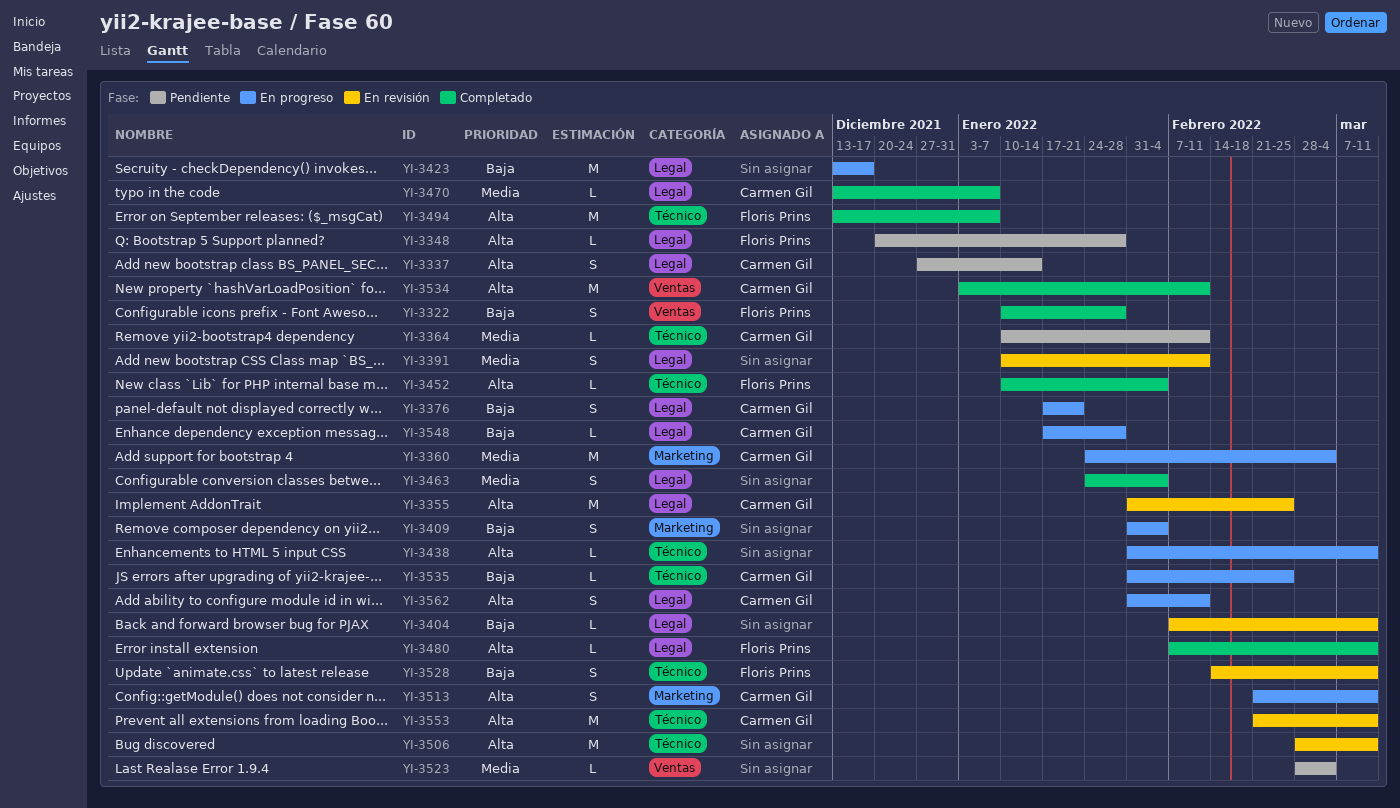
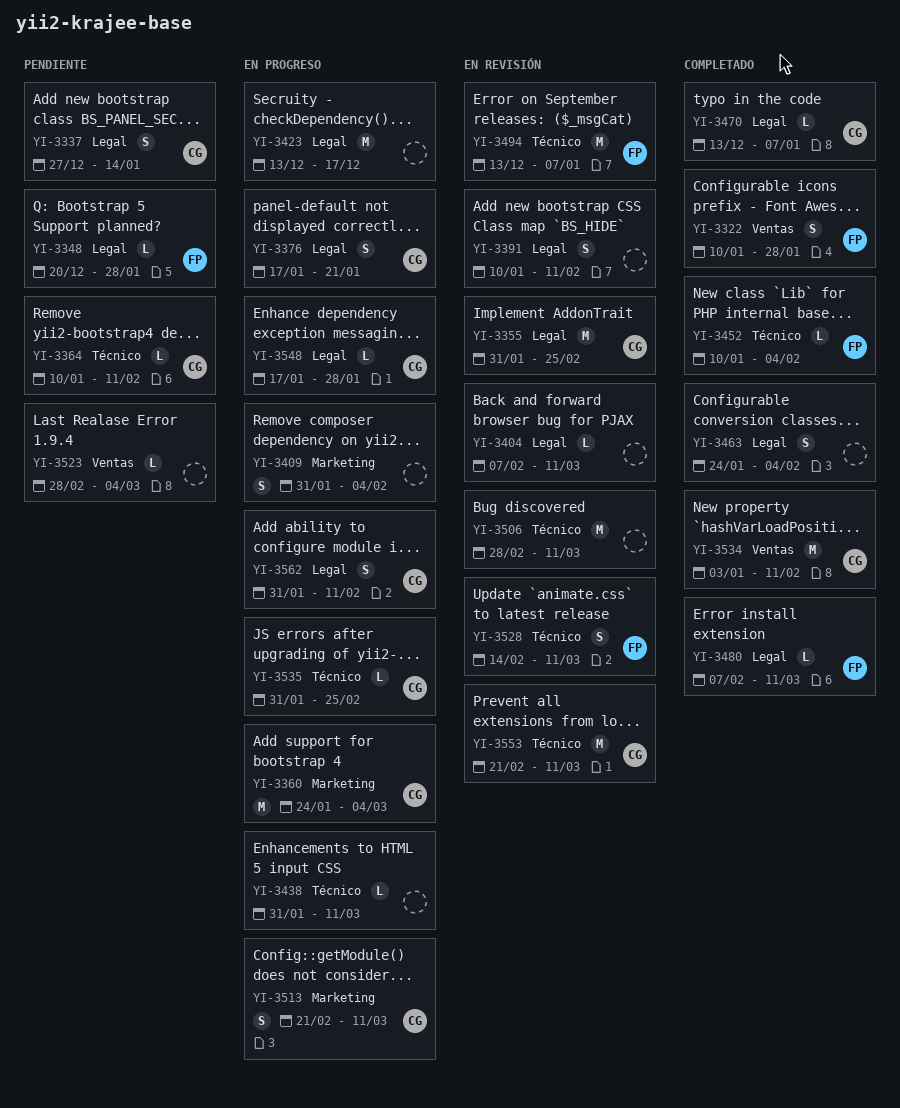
YI-3494, status: Completado -> En revisión

